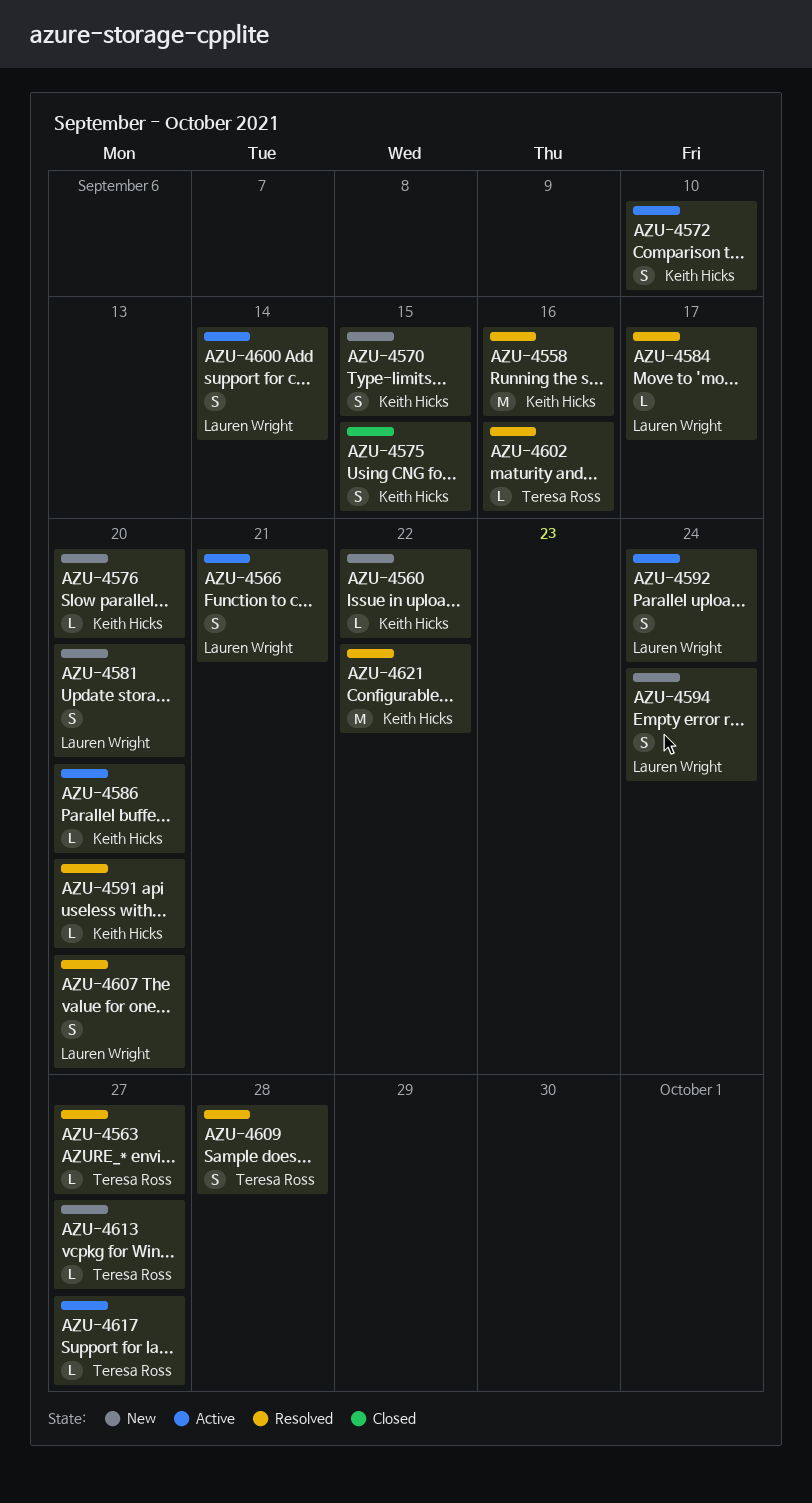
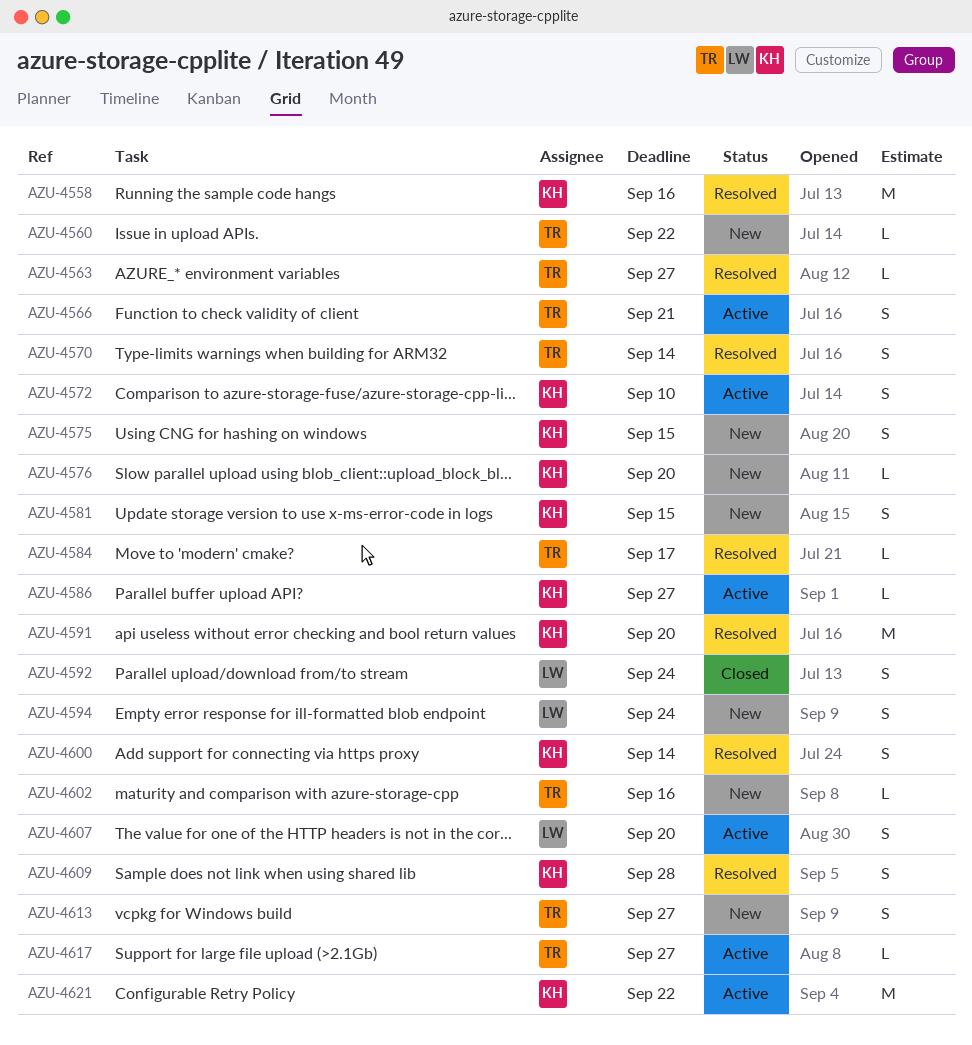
AZU-4560, owner: Keith Hicks -> Teresa Ross
AZU-4566, owner: Lauren Wright -> Teresa Ross
AZU-4570, status: New -> Resolved
AZU-4570, owner: Keith Hicks -> Teresa Ross
AZU-4570, due: Sep 15 -> Sep 14
AZU-4575, status: Closed -> New
AZU-4581, owner: Lauren Wright -> Keith Hicks
AZU-4581, due: Sep 20 -> Sep 15
AZU-4584, owner: Lauren Wright -> Teresa Ross
AZU-4586, due: Sep 20 -> Sep 27
AZU-4591, estimate: L -> M
AZU-4592, status: Active -> Closed
AZU-4600, status: Active -> Resolved
AZU-4600, owner: Lauren Wright -> Keith Hicks
AZU-4602, status: Resolved -> New
AZU-4607, status: Resolved -> Active
AZU-4609, owner: Teresa Ross -> Keith Hicks
AZU-4613, estimate: L -> S
AZU-4621, status: Resolved -> Active

